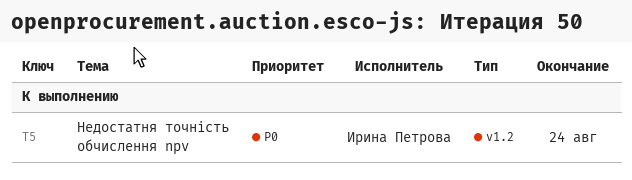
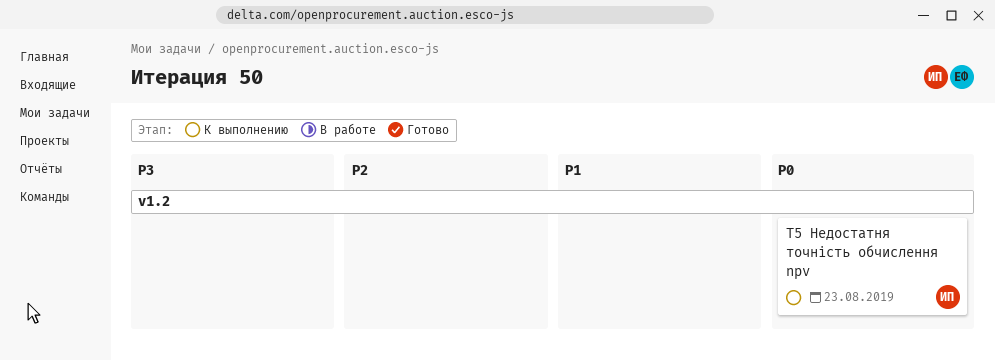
T5, due: Aug 24 -> Aug 23

